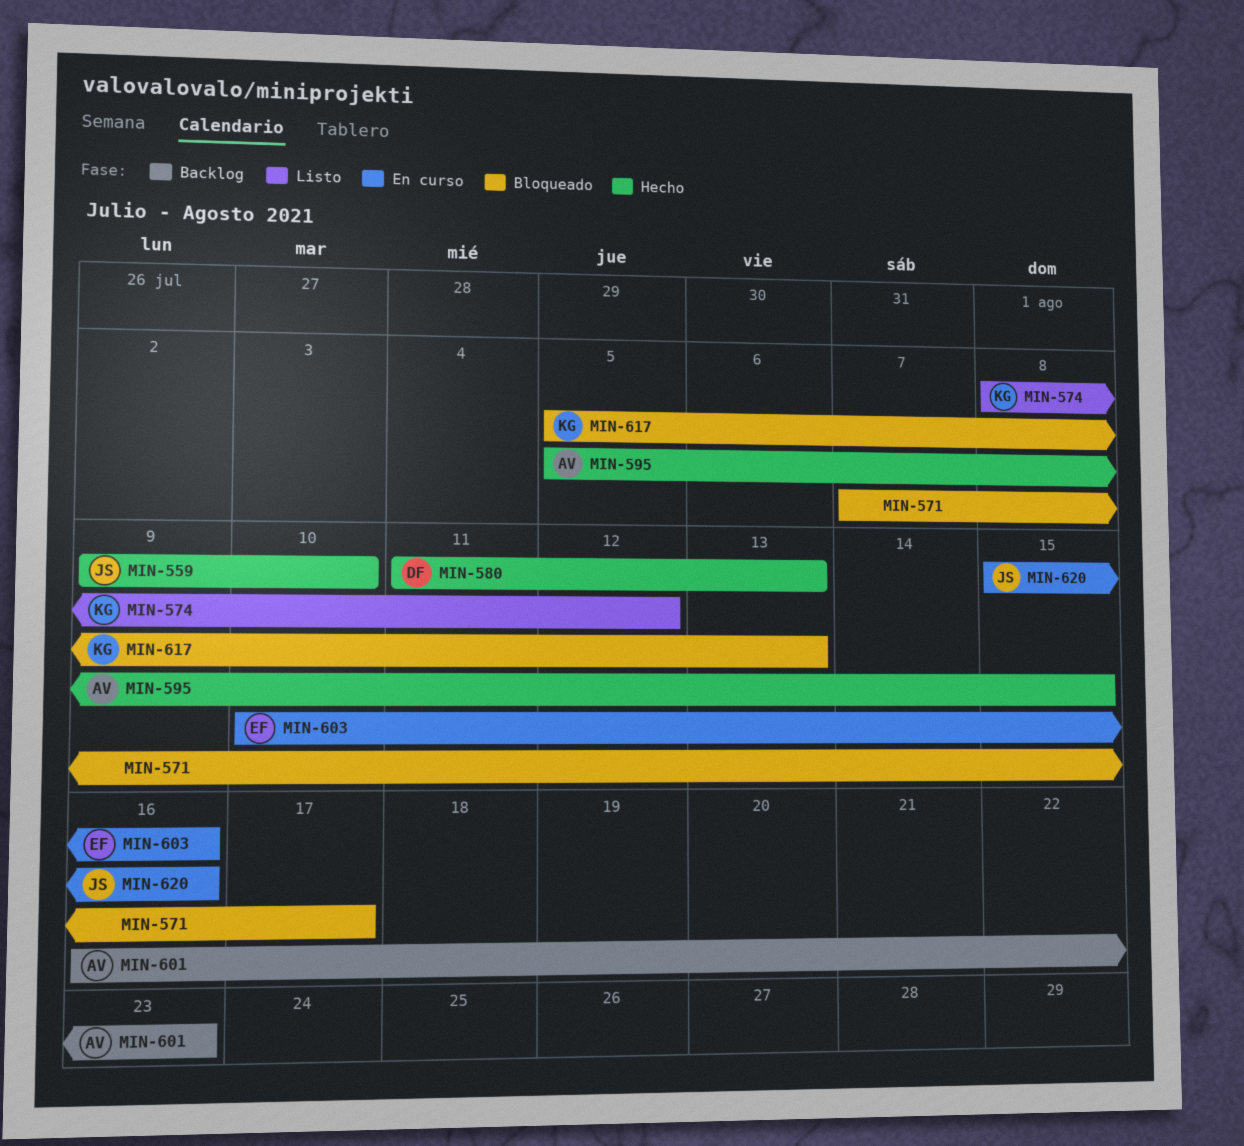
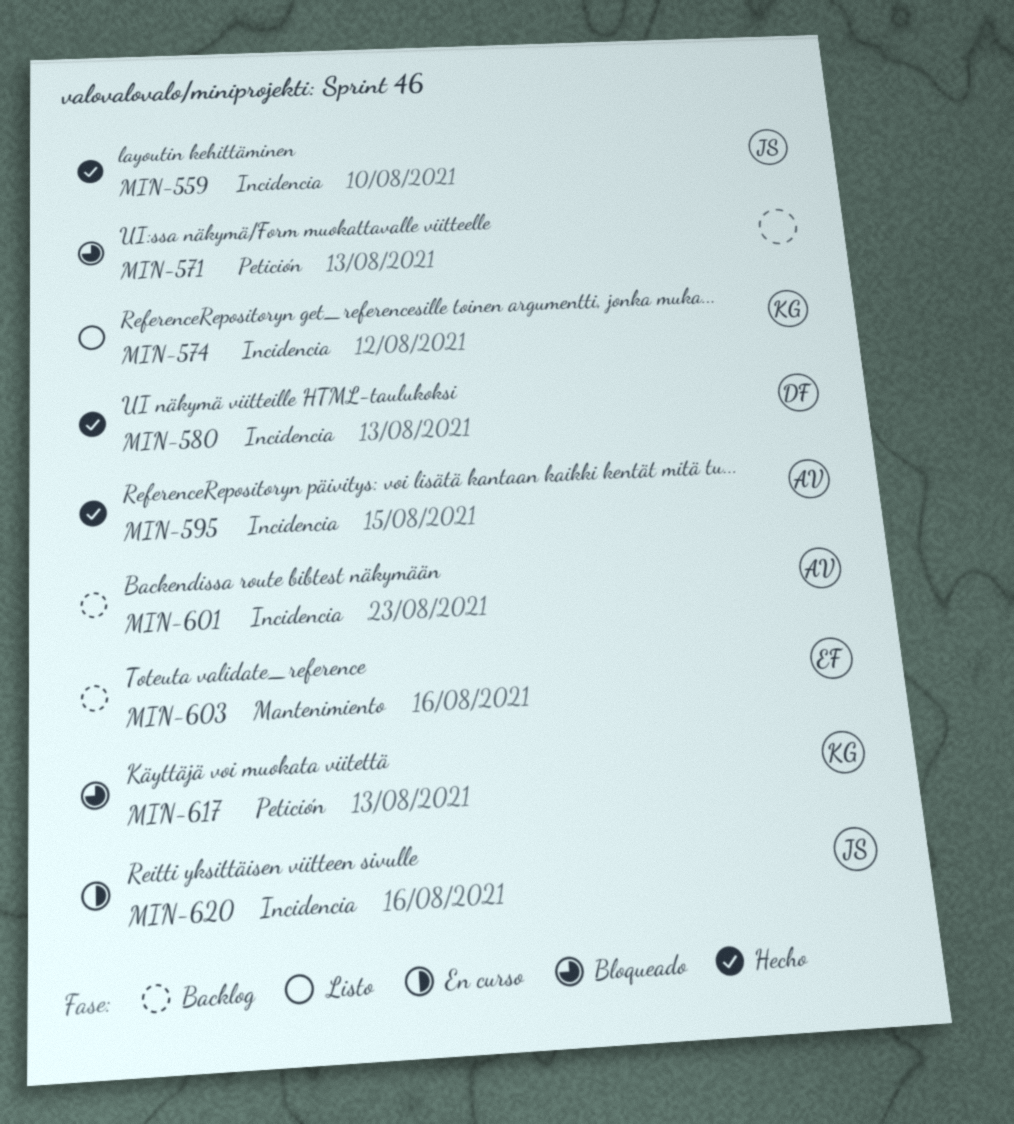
MIN-571, due: Aug 17 -> Aug 13
MIN-603, status: En curso -> Backlog

